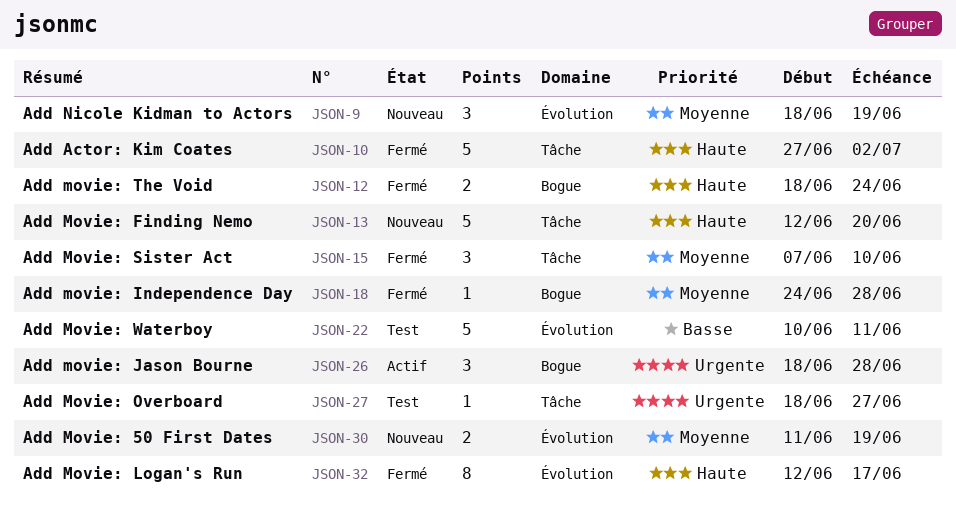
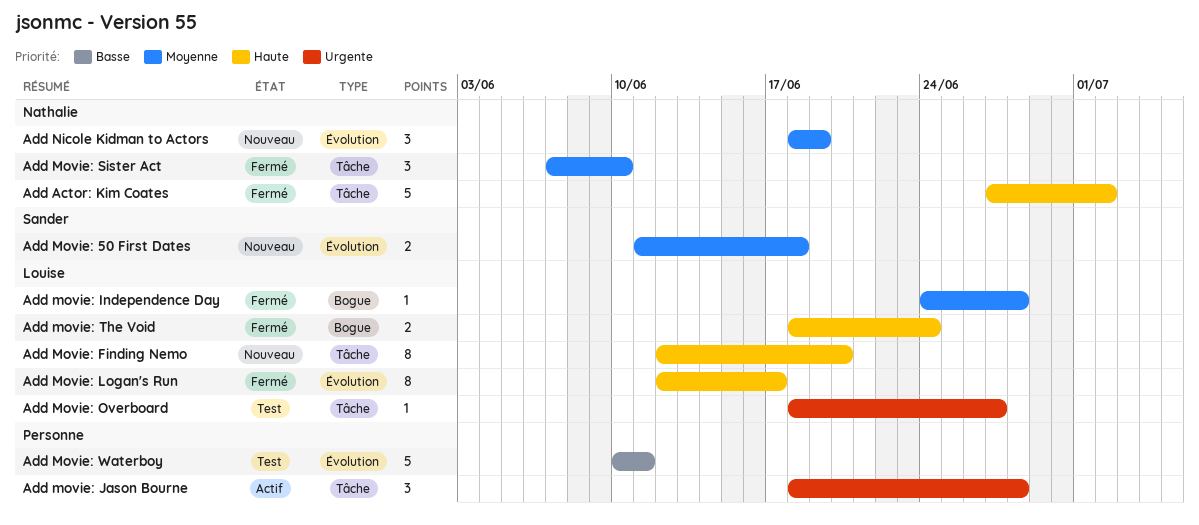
Add Movie: 50 First Dates, due: Jun 19 -> Jun 18
Add Movie: Finding Nemo, estimate: 5 -> 8
Add movie: Jason Bourne, label: Bogue -> Tâche

